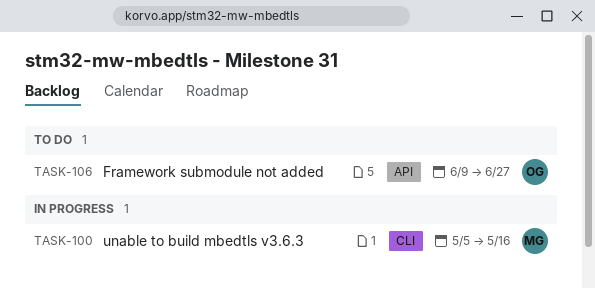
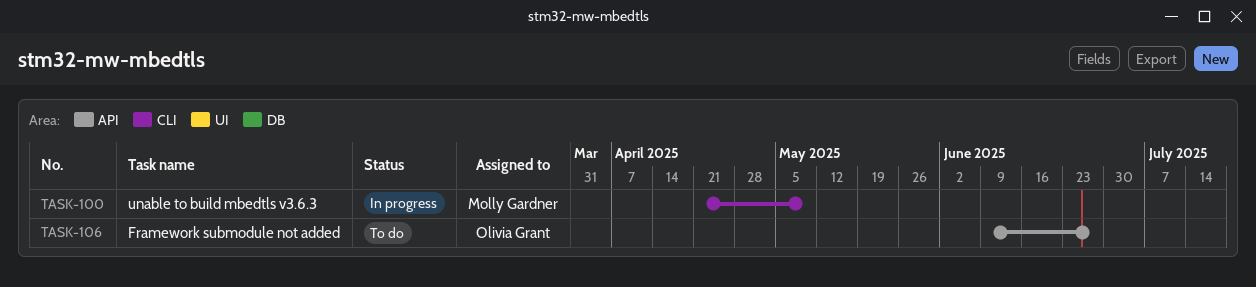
TASK-100, start: May 5 -> Apr 21
TASK-100, due: May 16 -> May 9

